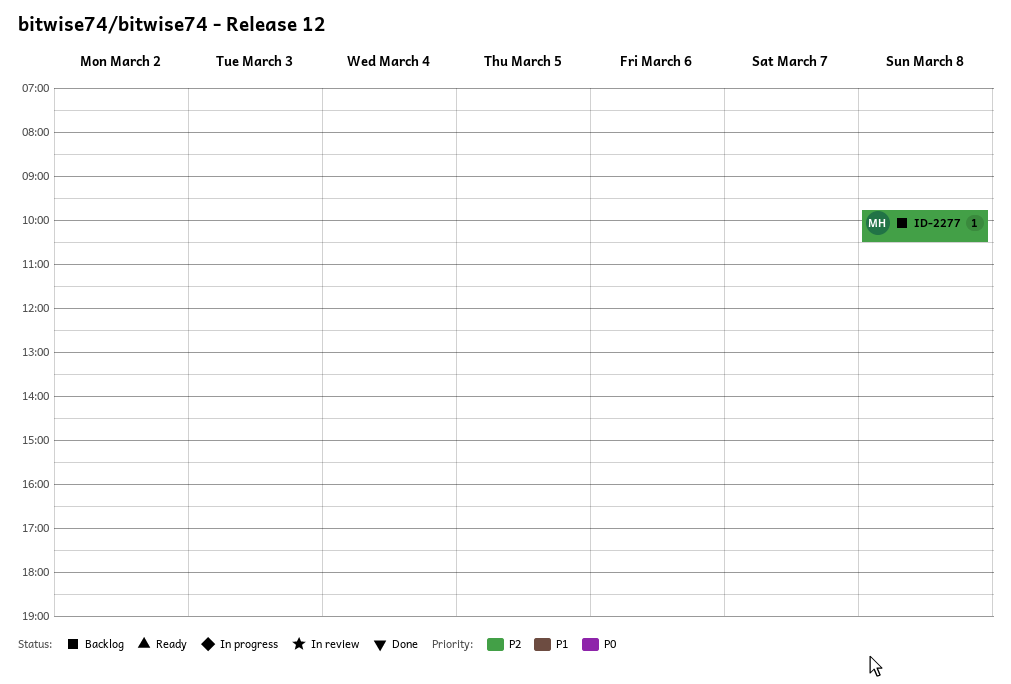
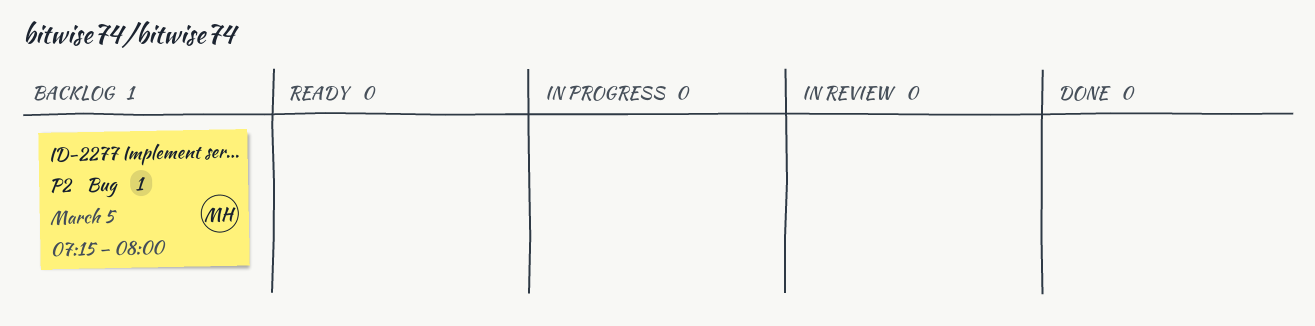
ID-2277, day: Mar 8 -> Mar 5
ID-2277, begins: 09:45 -> 07:15
ID-2277, ends: 10:30 -> 08:00

